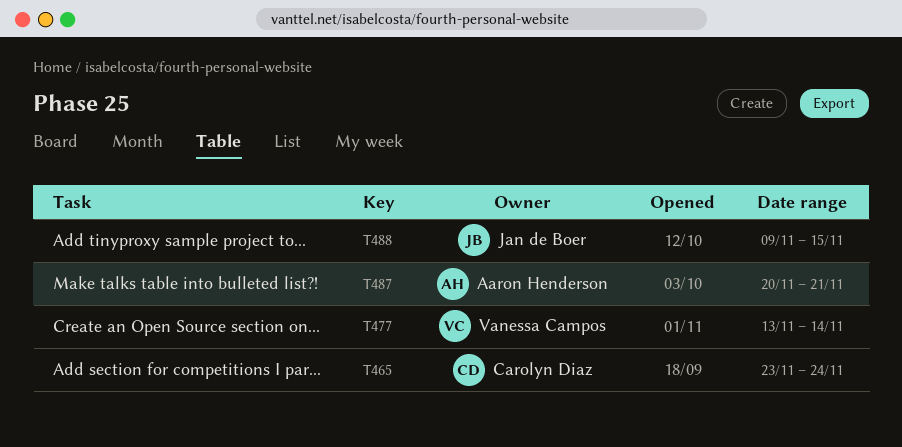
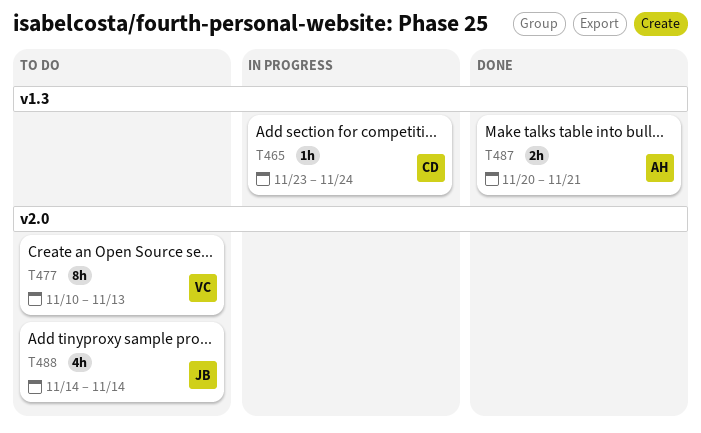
T477, start: Nov 13 -> Nov 10
T477, due: Nov 14 -> Nov 13
T488, start: Nov 9 -> Nov 14
T488, due: Nov 15 -> Nov 14

